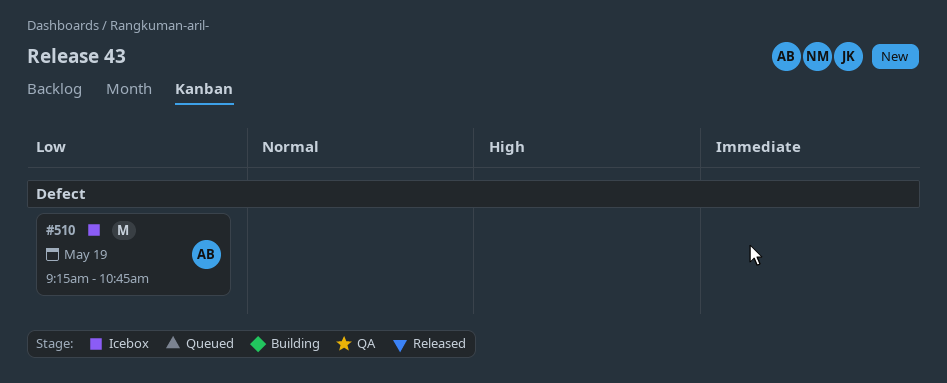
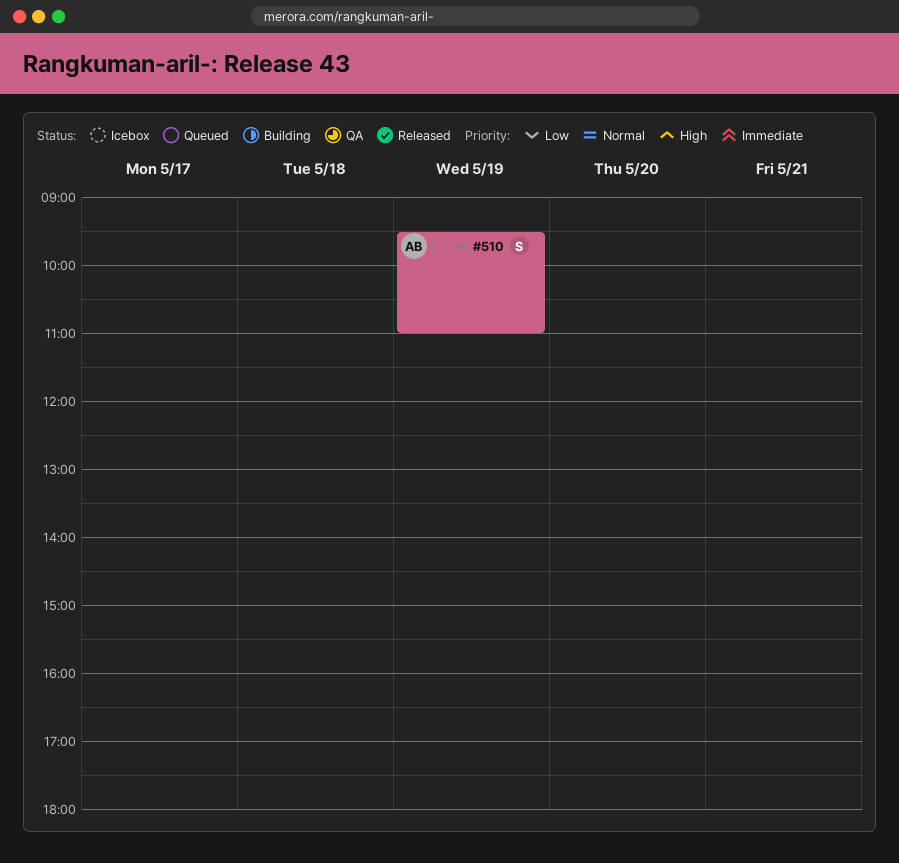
#510, estimate: M -> S
#510, begins: 09:15 -> 09:30
#510, ends: 10:45 -> 11:00

